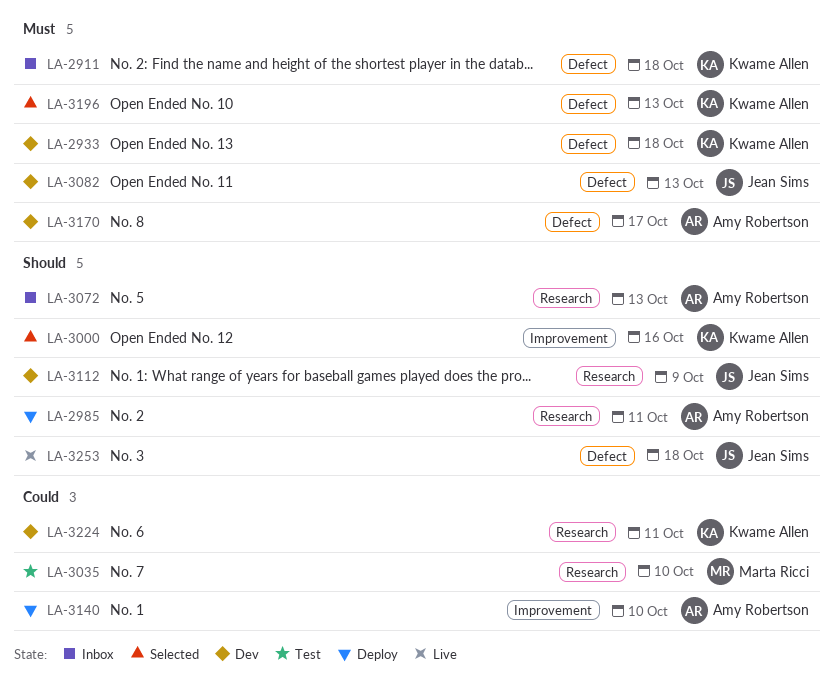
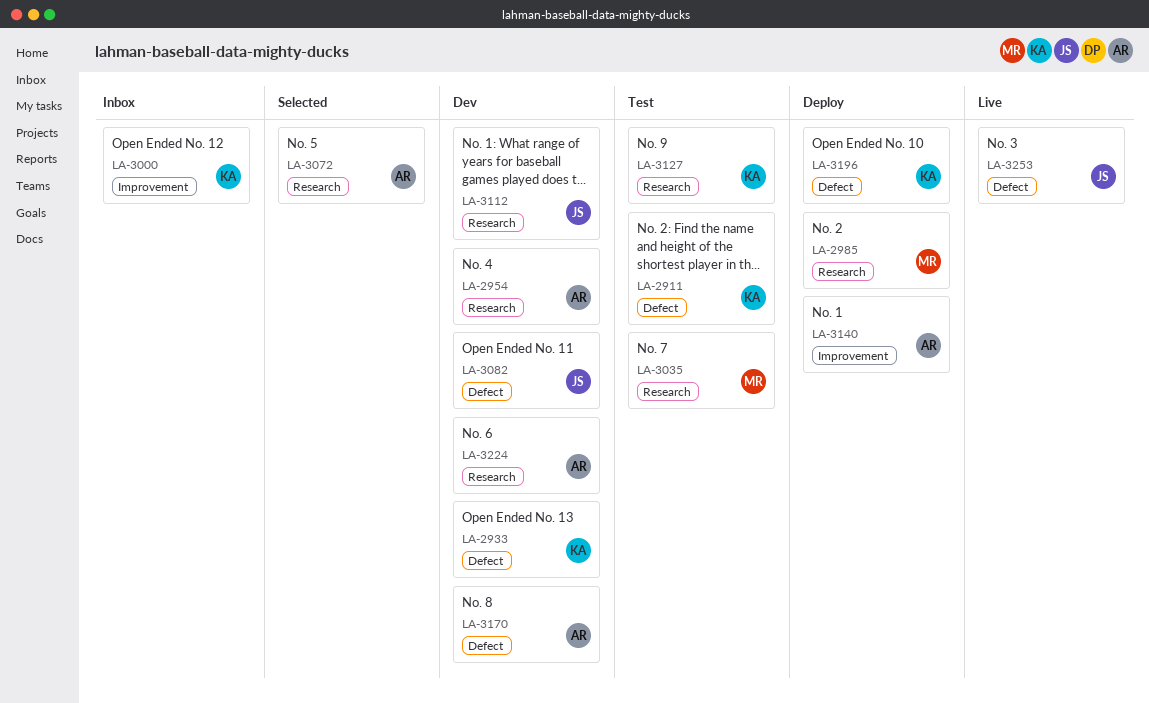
LA-2911, status: Inbox -> Test
LA-2954: none -> present
LA-2985, owner: Amy Robertson -> Marta Ricci
LA-3000, status: Selected -> Inbox
LA-3072, status: Inbox -> Selected
LA-3127: none -> present
LA-3196, status: Selected -> Deploy
LA-3224, owner: Kwame Allen -> Amy Robertson

